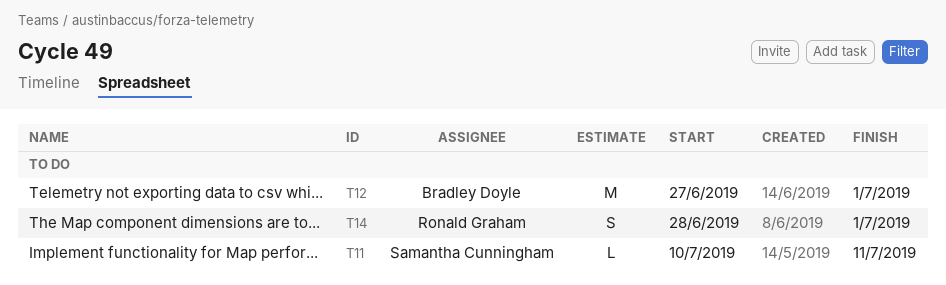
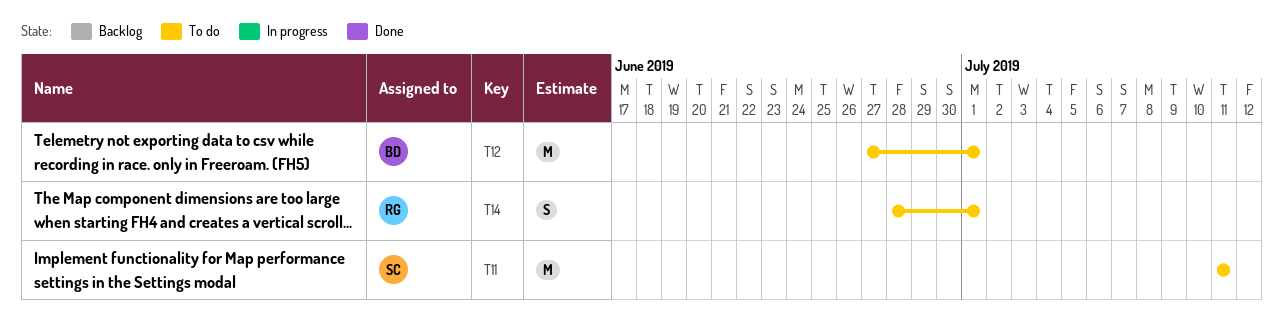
T11, estimate: L -> M
T11, start: Jul 10 -> Jul 11

